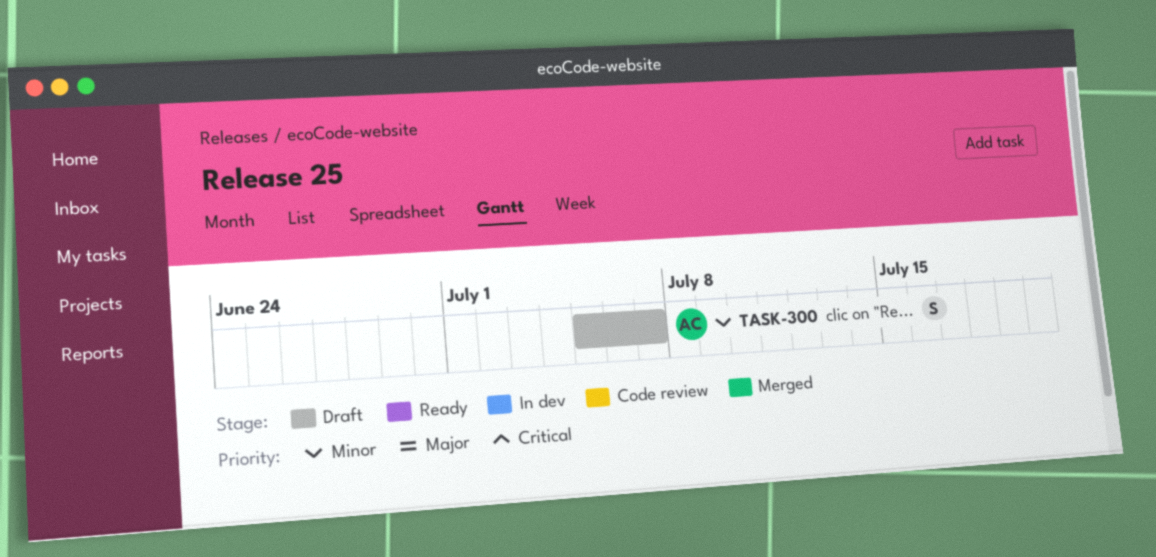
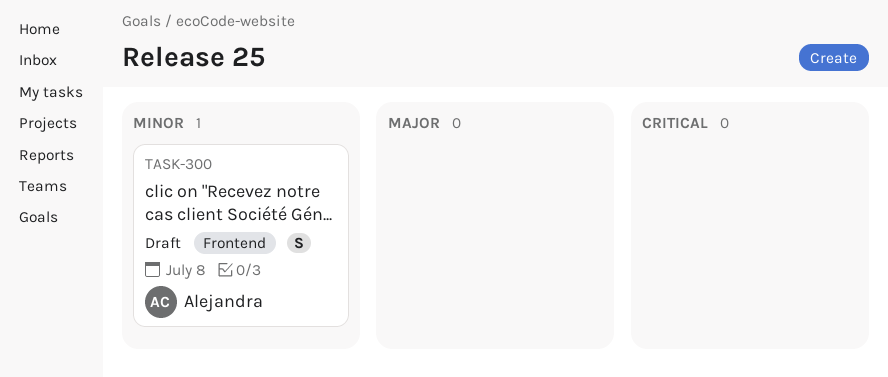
TASK-300, due: Jul 7 -> Jul 8

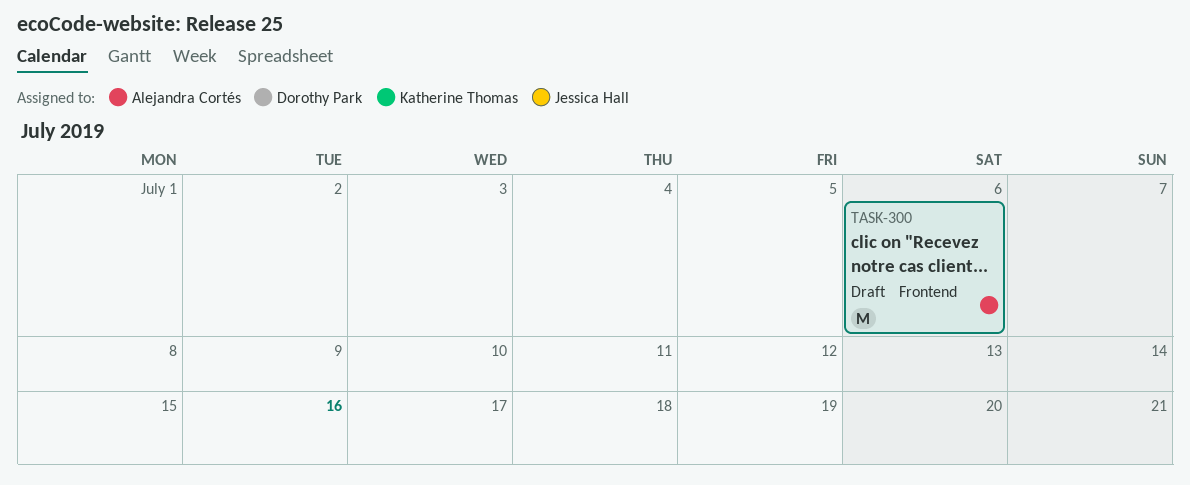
TASK-300, estimate: S -> M
TASK-300, due: Jul 8 -> Jul 6

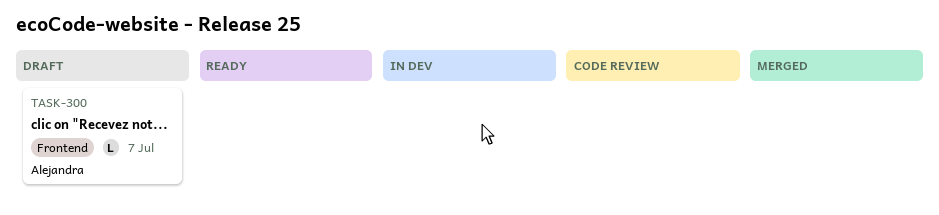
TASK-300, estimate: M -> L
TASK-300, due: Jul 6 -> Jul 7

